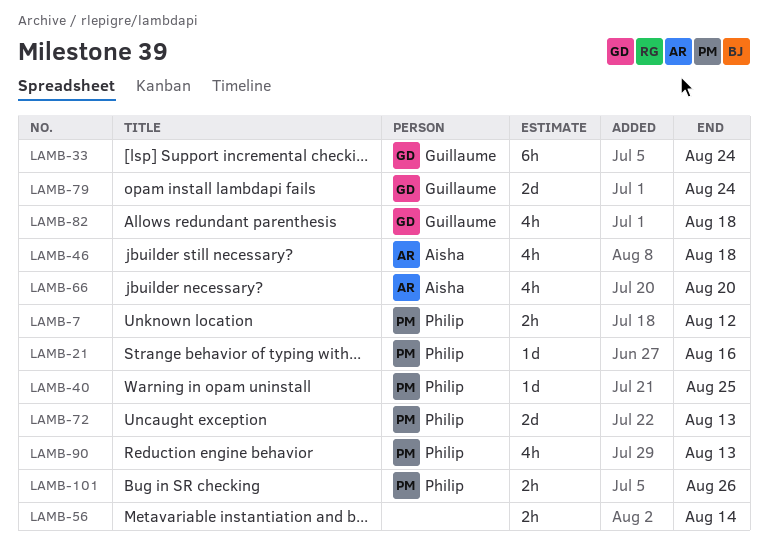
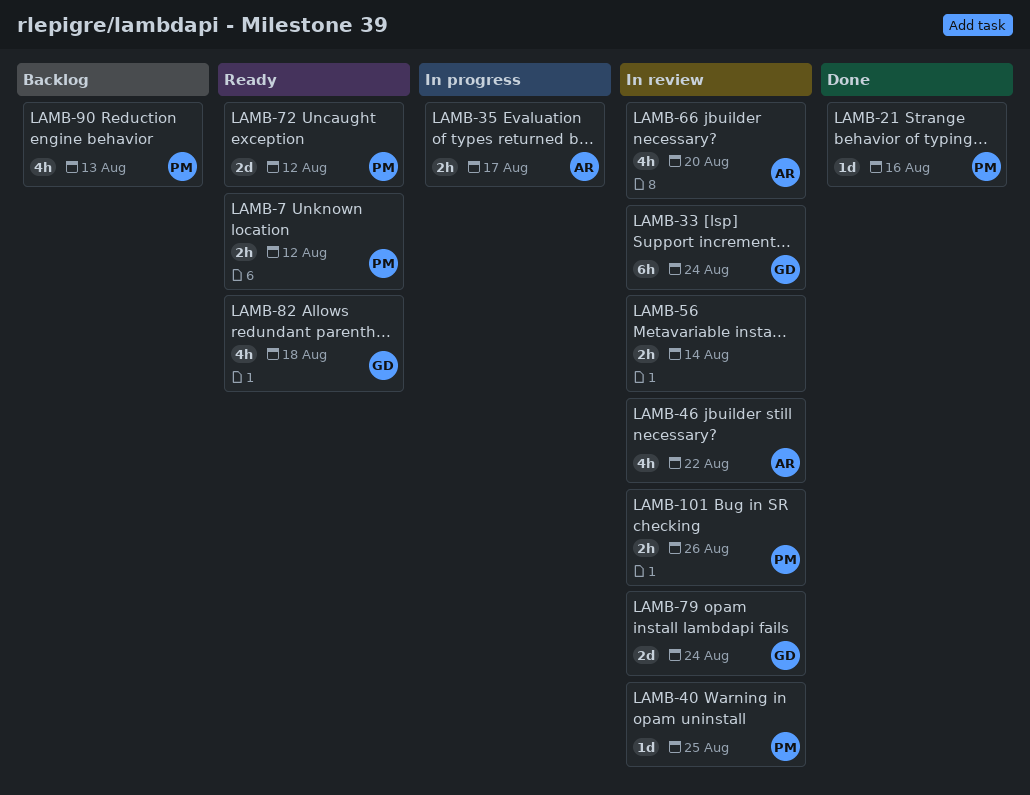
LAMB-35: none -> present
LAMB-46, due: Aug 18 -> Aug 22
LAMB-72, due: Aug 13 -> Aug 12

